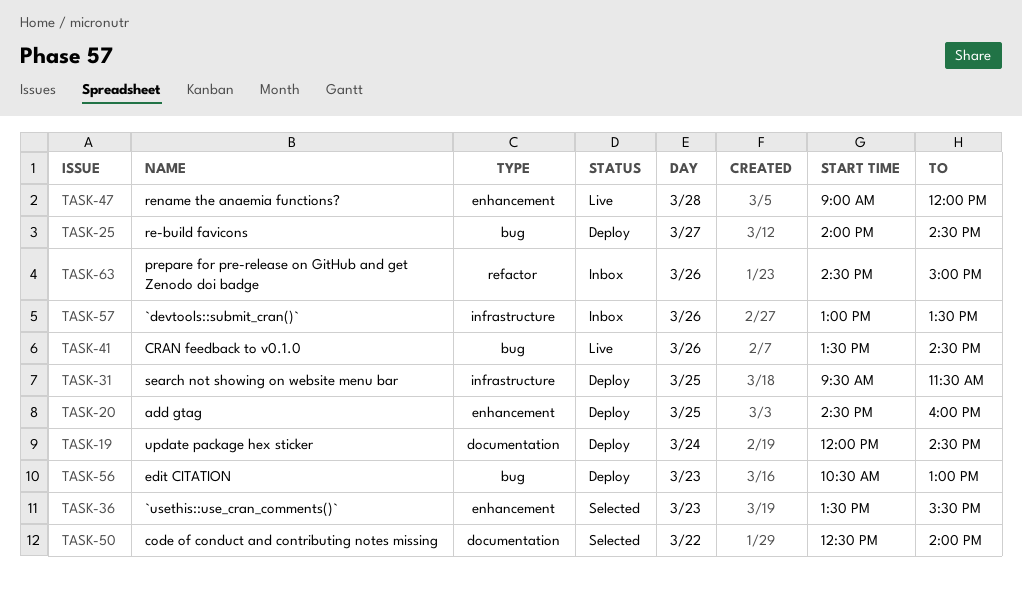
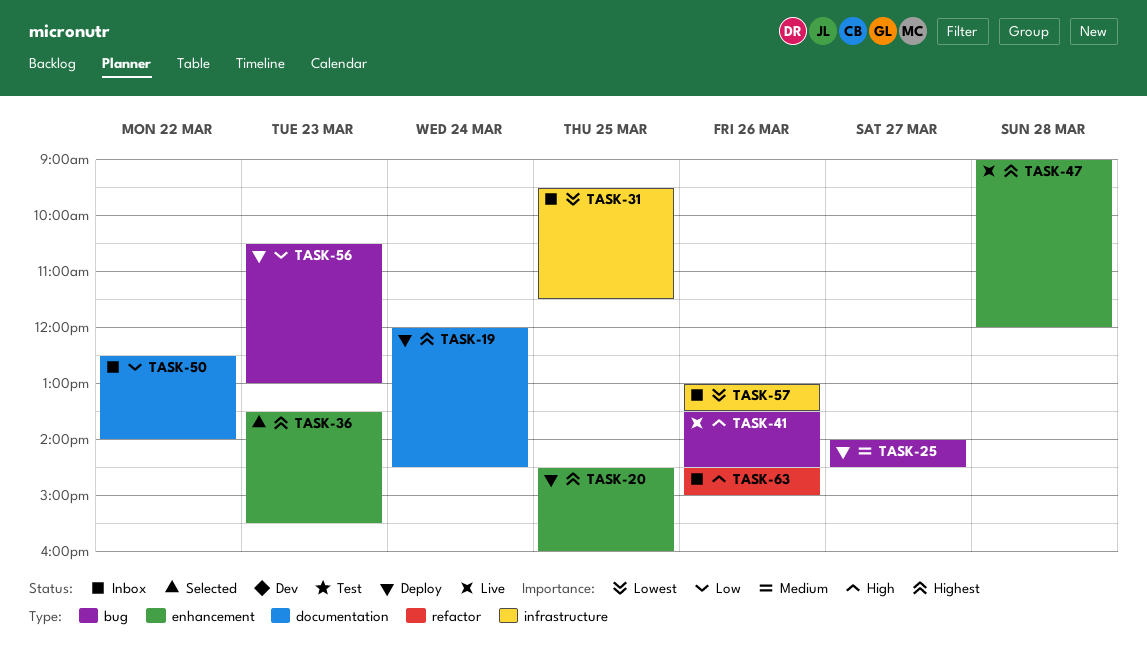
TASK-31, status: Deploy -> Inbox
TASK-50, status: Selected -> Inbox

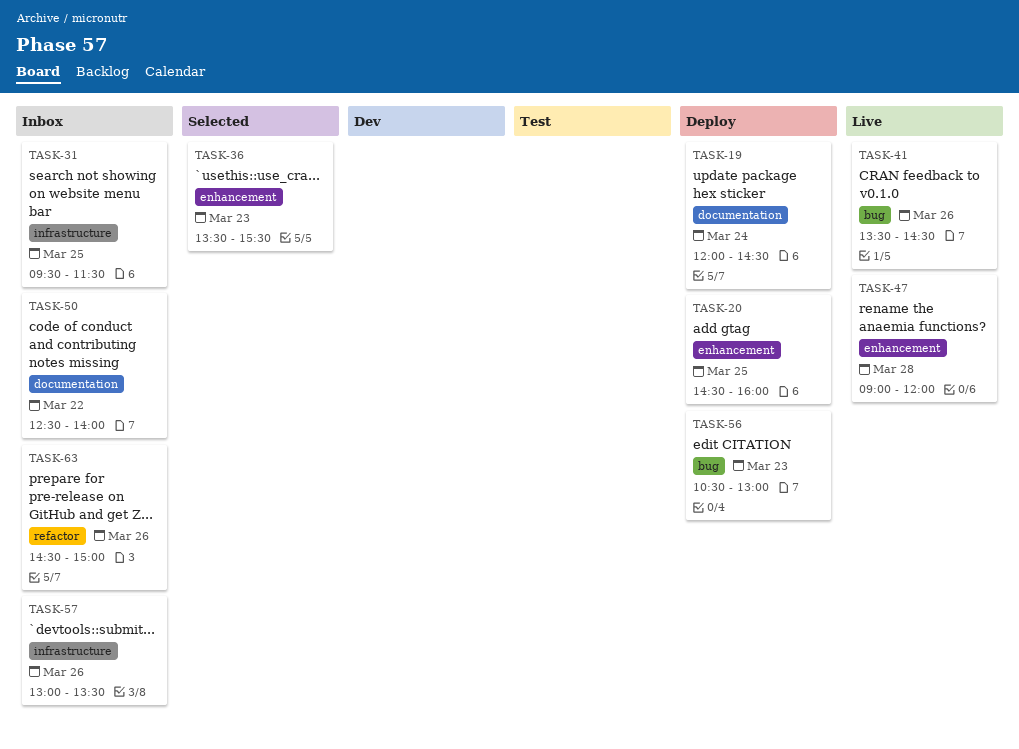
TASK-25: present -> none

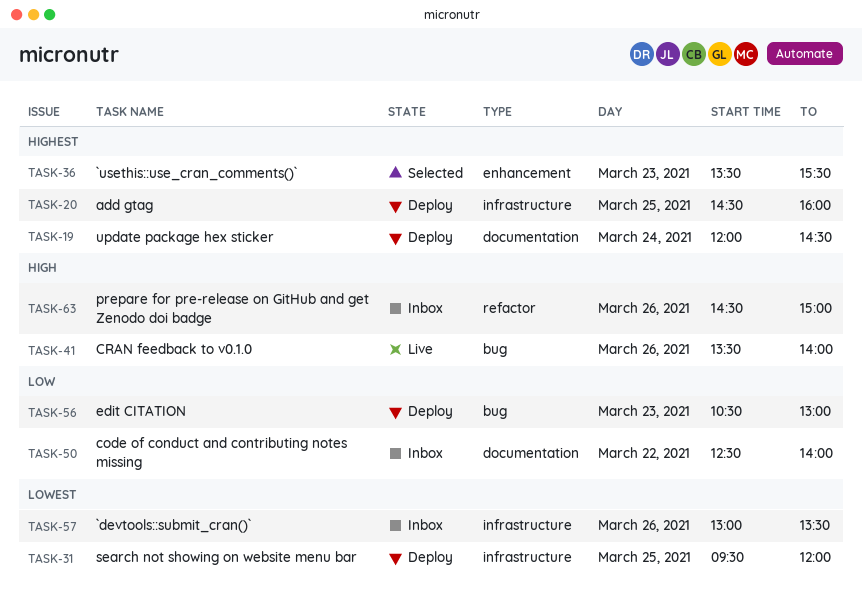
TASK-20, label: enhancement -> infrastructure
TASK-31, status: Inbox -> Deploy
TASK-31, ends: 11:30 -> 12:00
TASK-41, ends: 14:30 -> 14:00
TASK-47: present -> none

